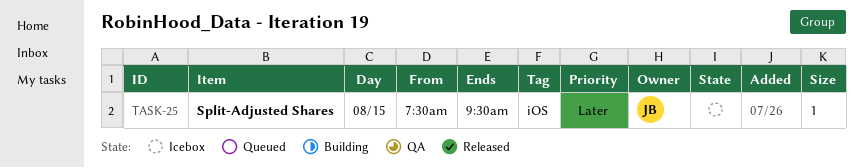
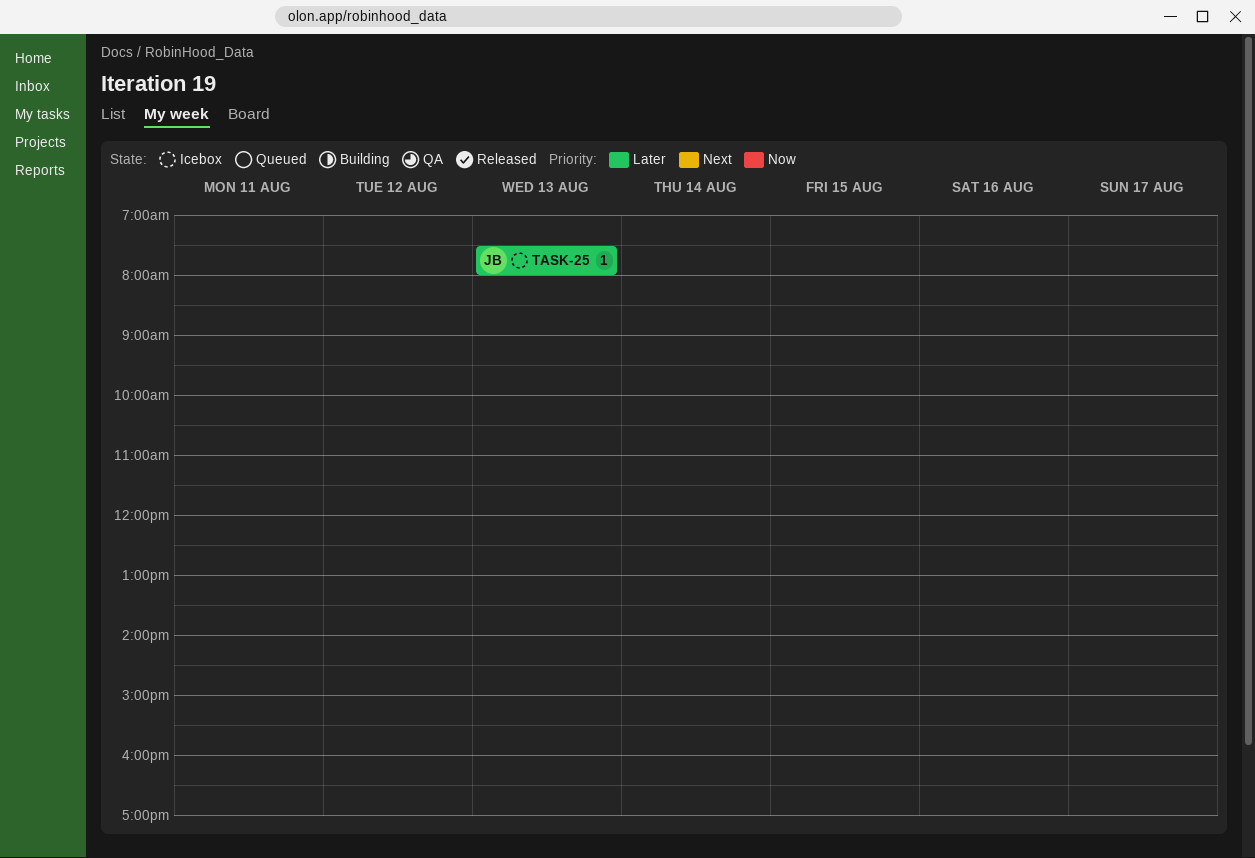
TASK-25, day: Aug 15 -> Aug 13
TASK-25, ends: 09:30 -> 08:00

